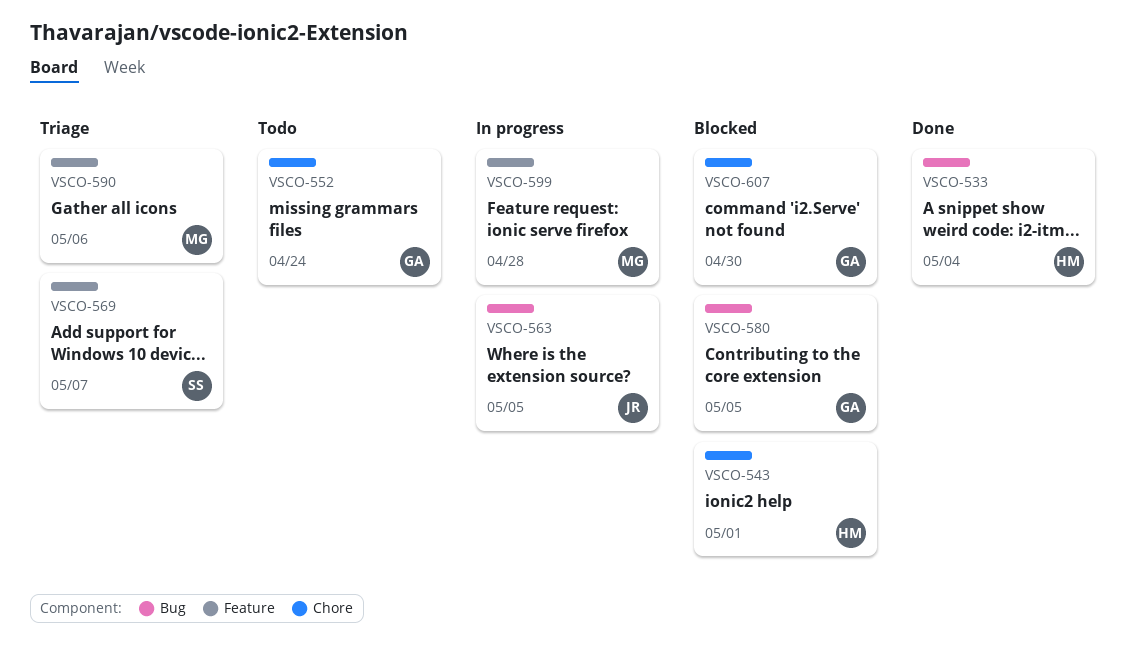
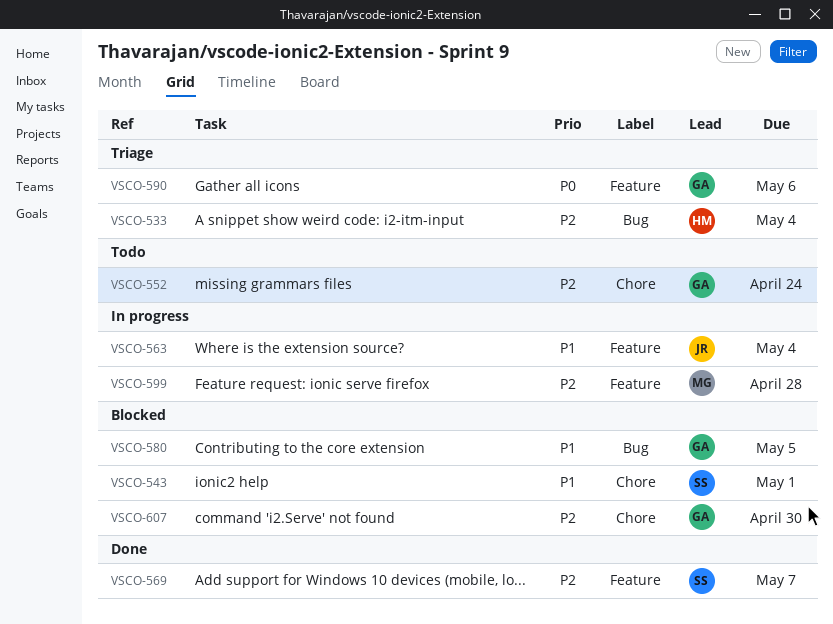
VSCO-533, status: Done -> Triage
VSCO-543, owner: HM -> SS
VSCO-563, label: Bug -> Feature
VSCO-563, due: May 5 -> May 4
VSCO-569, status: Triage -> Done
VSCO-590, owner: MG -> GA

